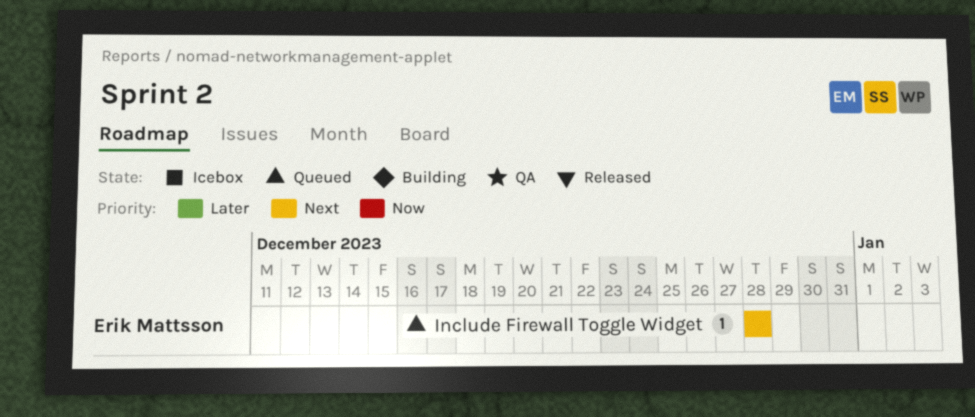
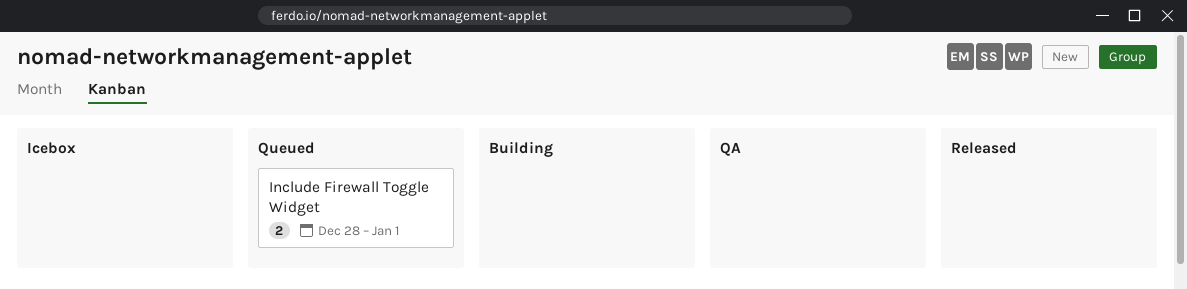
Include Firewall Toggle Widget, estimate: 1 -> 2
Include Firewall Toggle Widget, due: Dec 28 -> Jan 1

